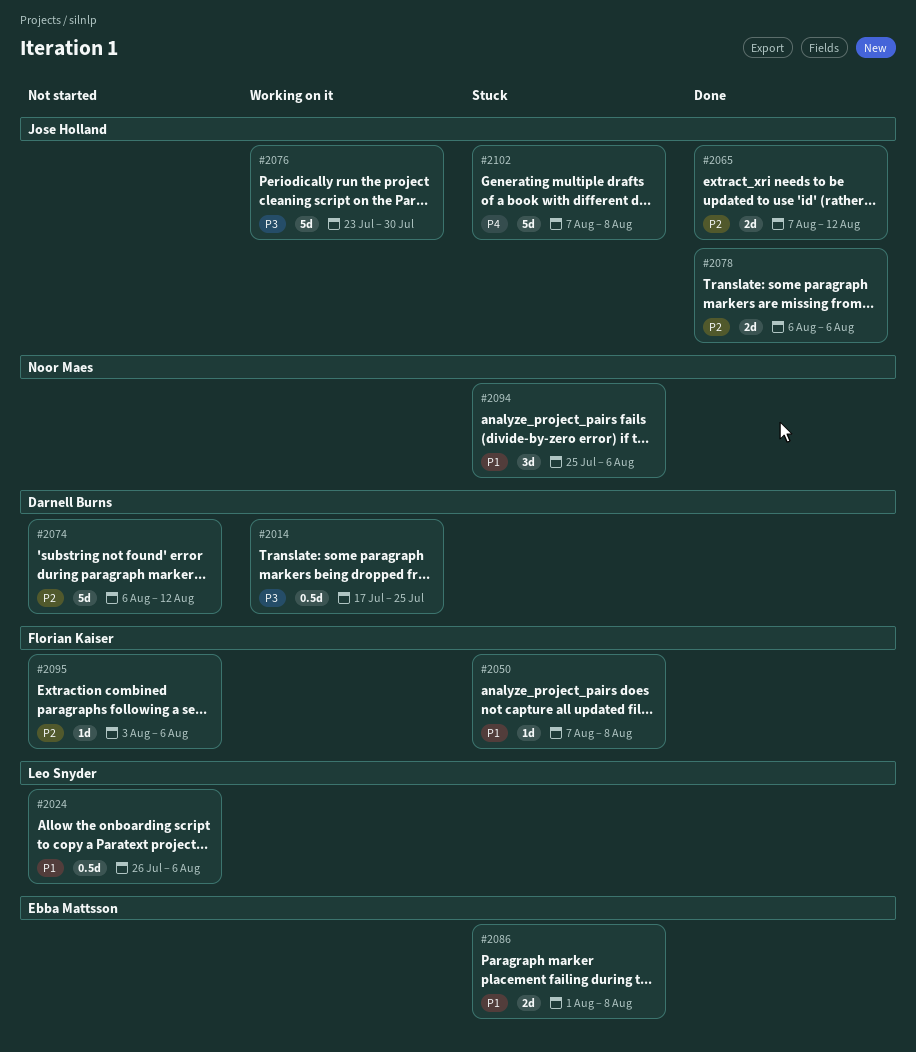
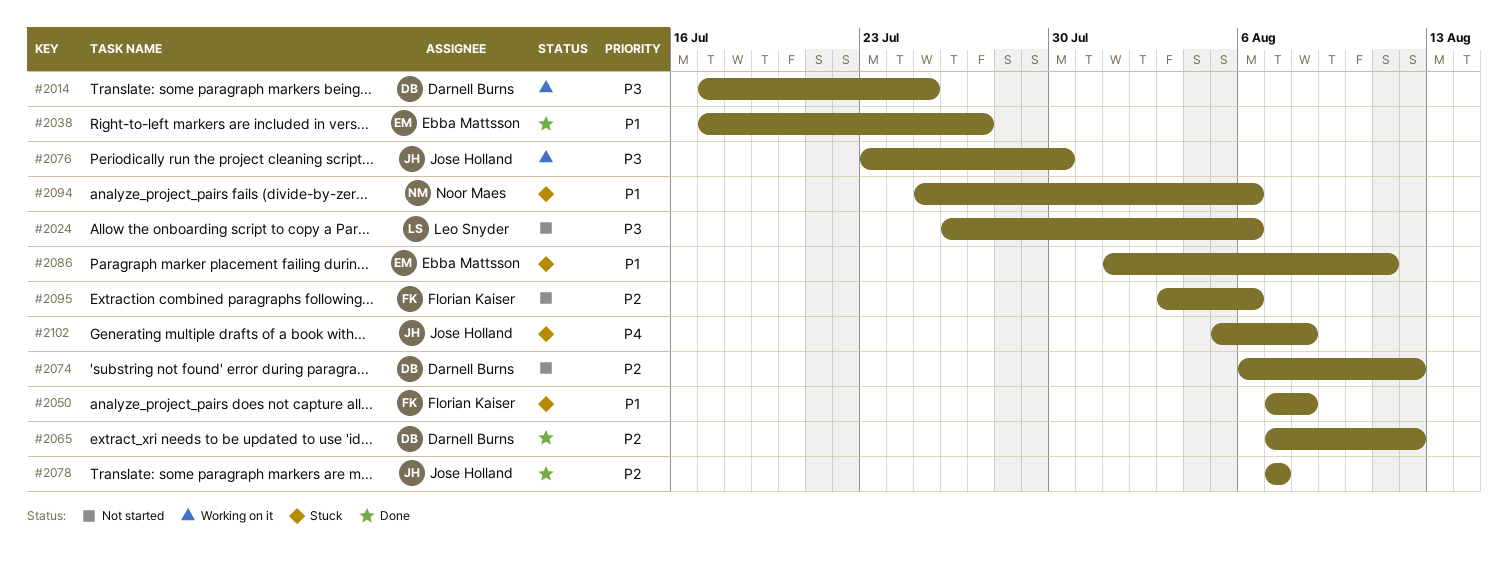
#2024, priority: P1 -> P3
#2038: none -> present
#2065, owner: Jose Holland -> Darnell Burns
#2078, start: Aug 6 -> Aug 7
#2078, due: Aug 6 -> Aug 7
#2086, due: Aug 8 -> Aug 11
#2102, start: Aug 7 -> Aug 5

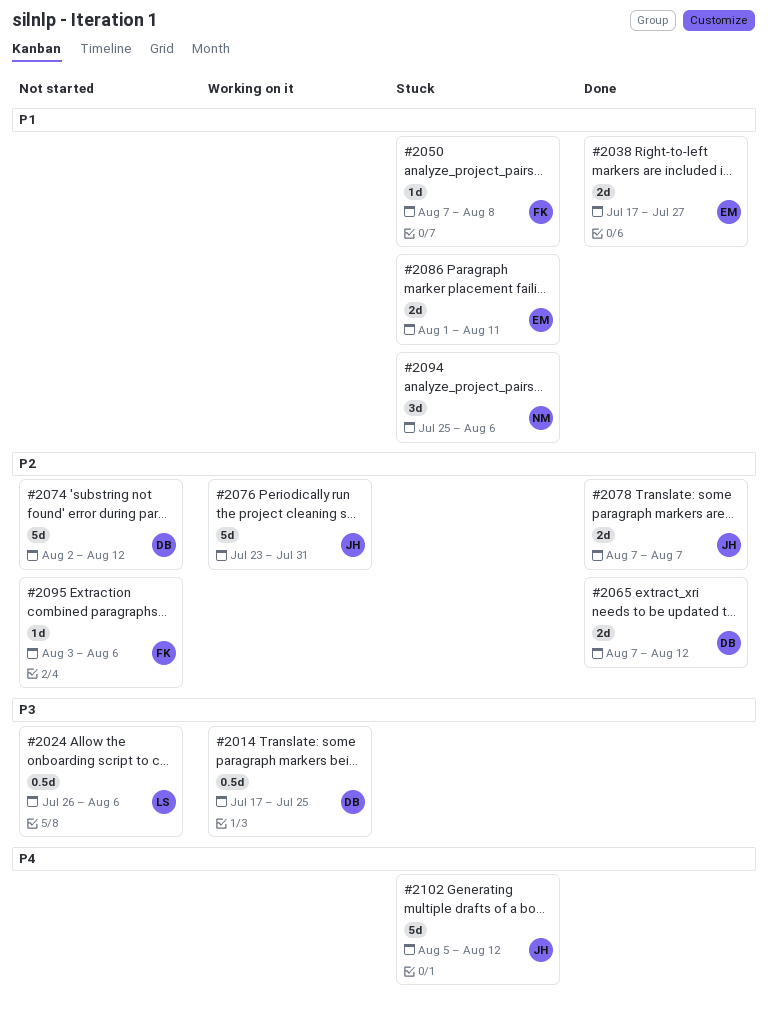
#2074, start: Aug 6 -> Aug 2
#2076, priority: P3 -> P2
#2076, due: Jul 30 -> Jul 31
#2102, due: Aug 8 -> Aug 12

